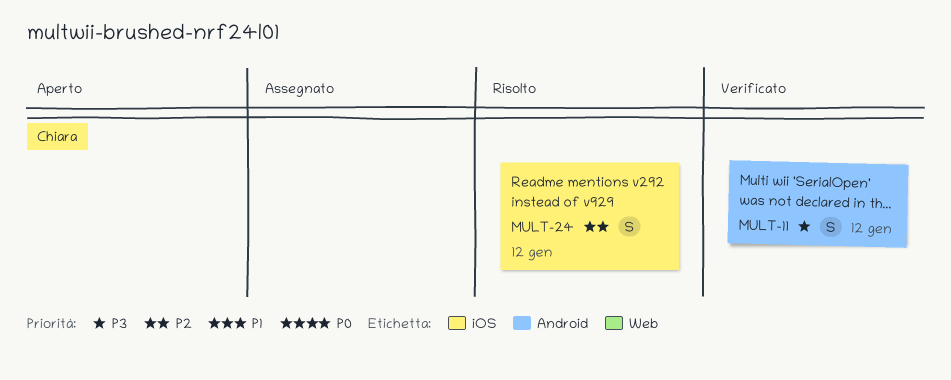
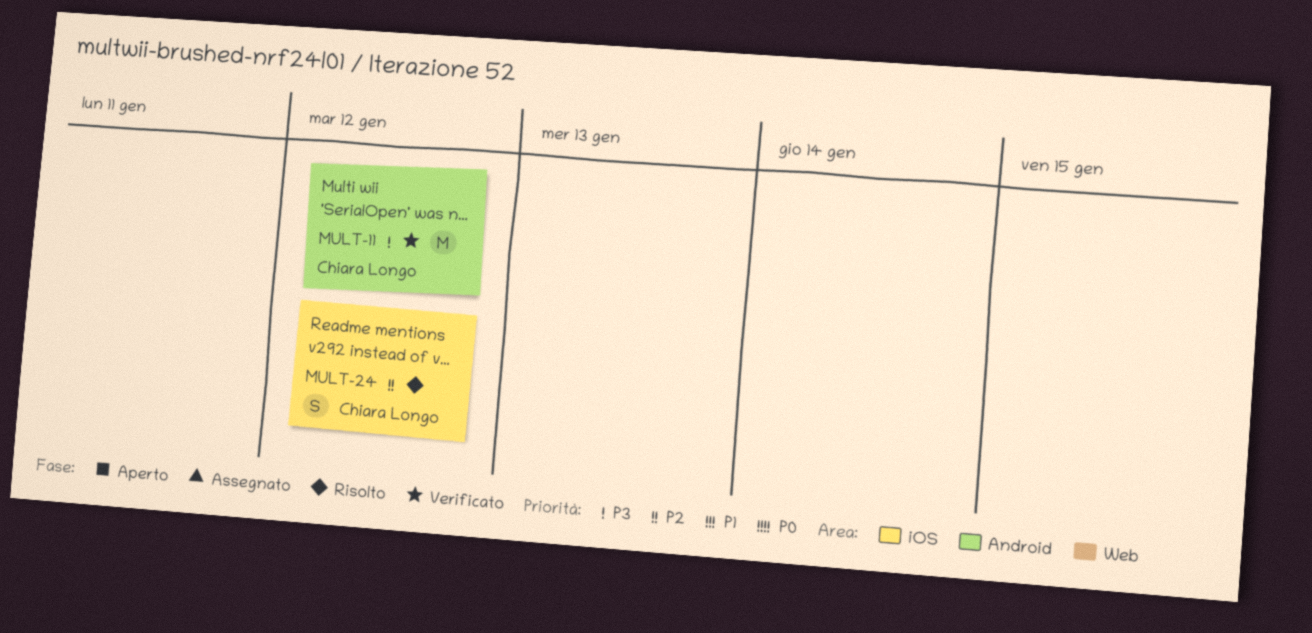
MULT-11, estimate: S -> M

